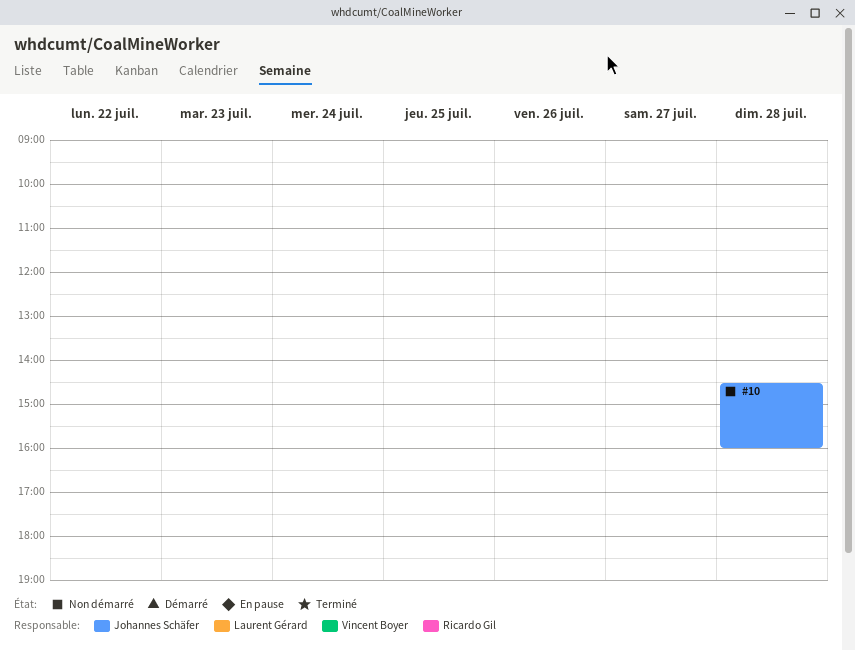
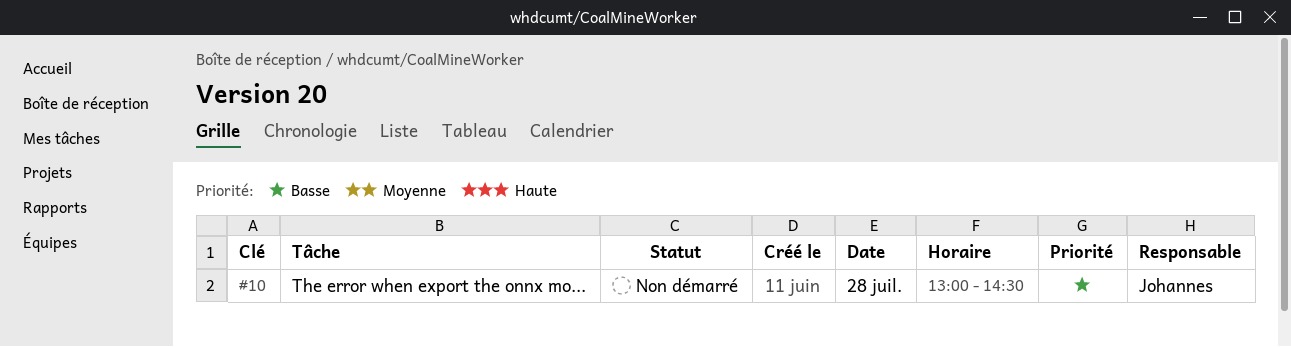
#10, begins: 14:30 -> 13:00
#10, ends: 16:00 -> 14:30

